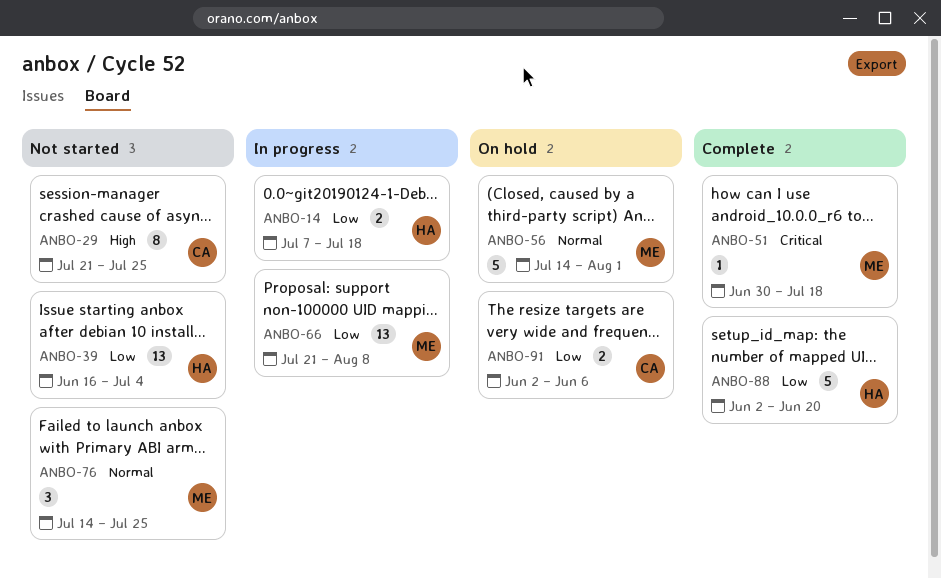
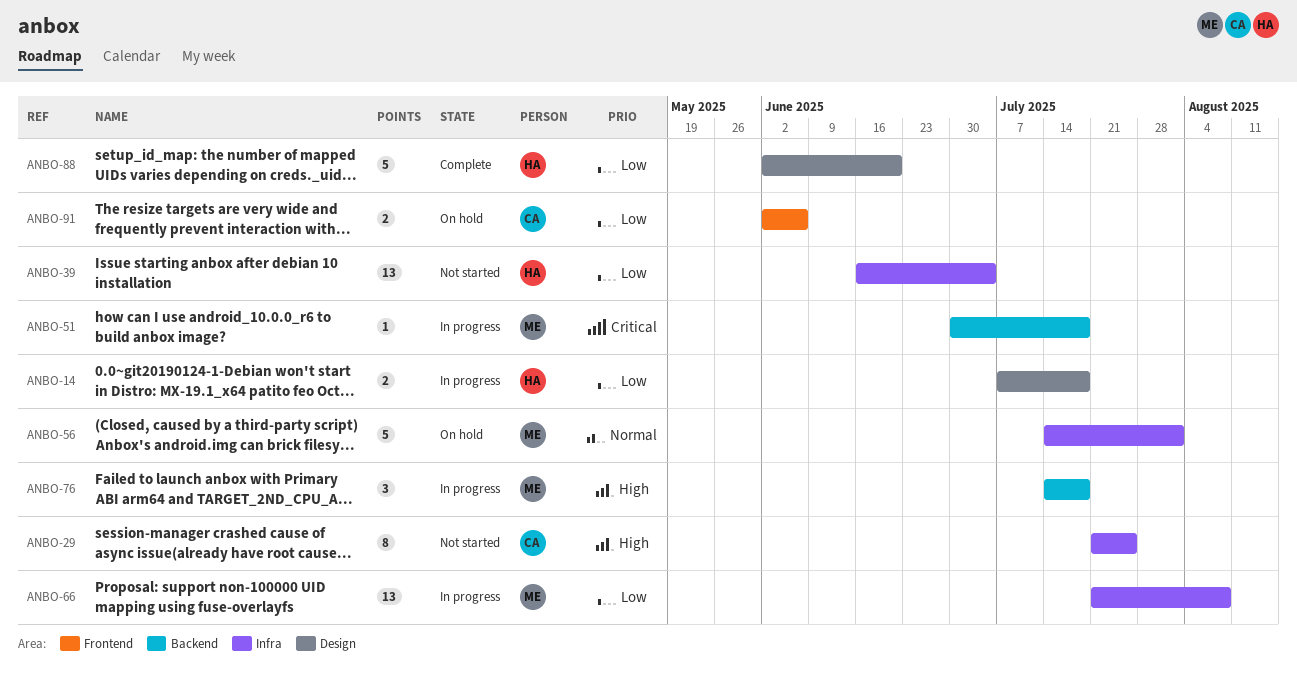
ANBO-51, status: Complete -> In progress
ANBO-76, status: Not started -> In progress
ANBO-76, priority: Normal -> High
ANBO-76, due: Jul 25 -> Jul 18

